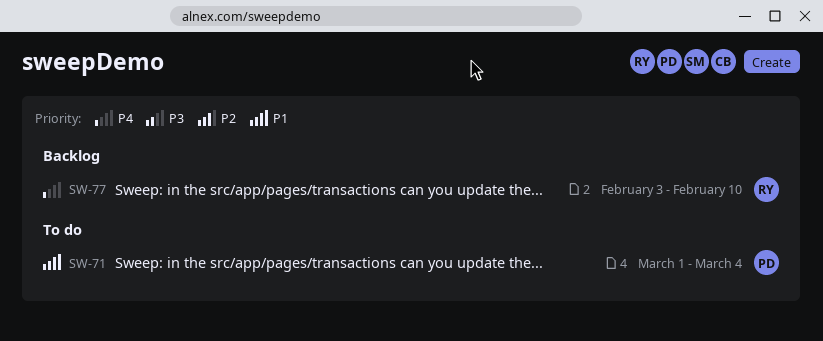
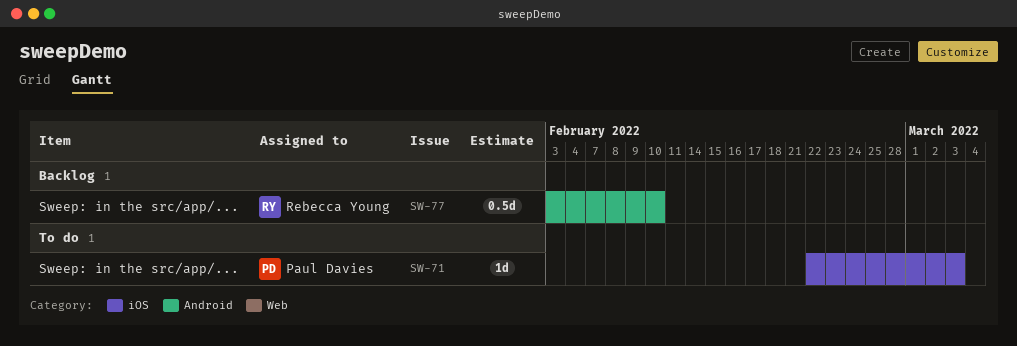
SW-71, start: Mar 1 -> Feb 22
SW-71, due: Mar 4 -> Mar 3

